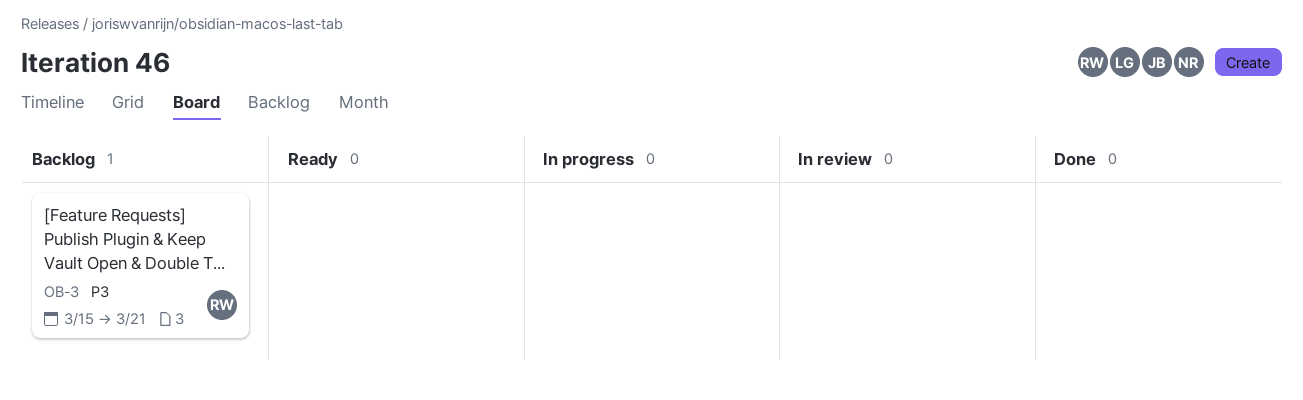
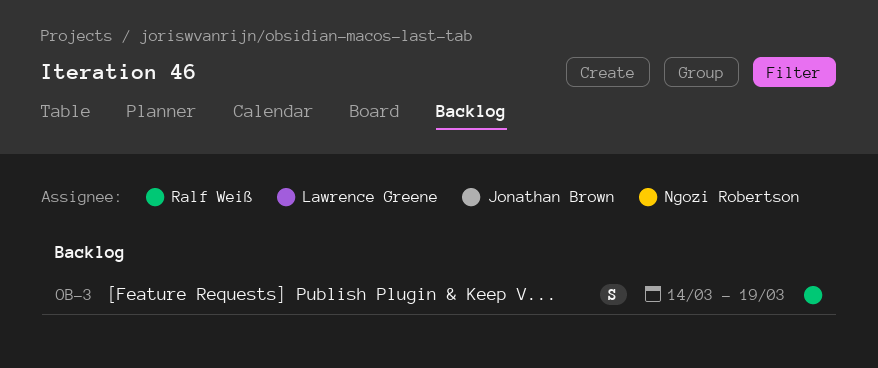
OB-3, start: Mar 15 -> Mar 14
OB-3, due: Mar 21 -> Mar 19

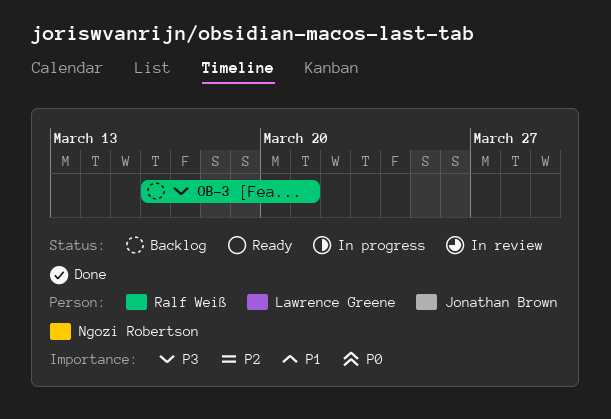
OB-3, start: Mar 14 -> Mar 16
OB-3, due: Mar 19 -> Mar 21

